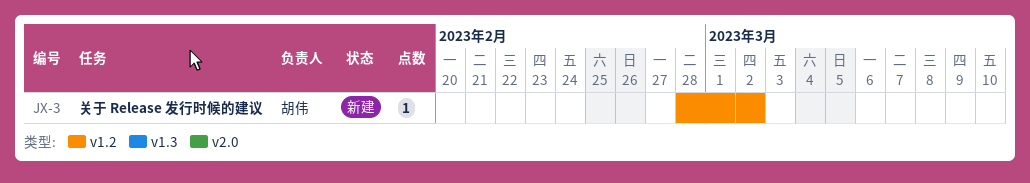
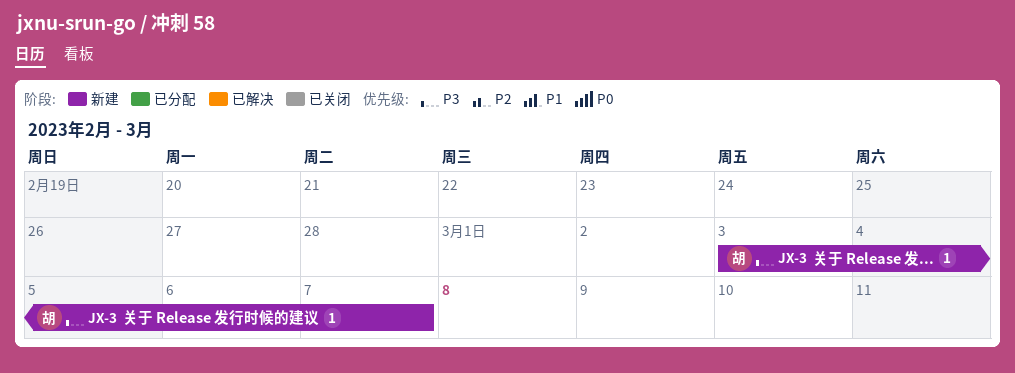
JX-3, start: Feb 28 -> Mar 3
JX-3, due: Mar 2 -> Mar 7

